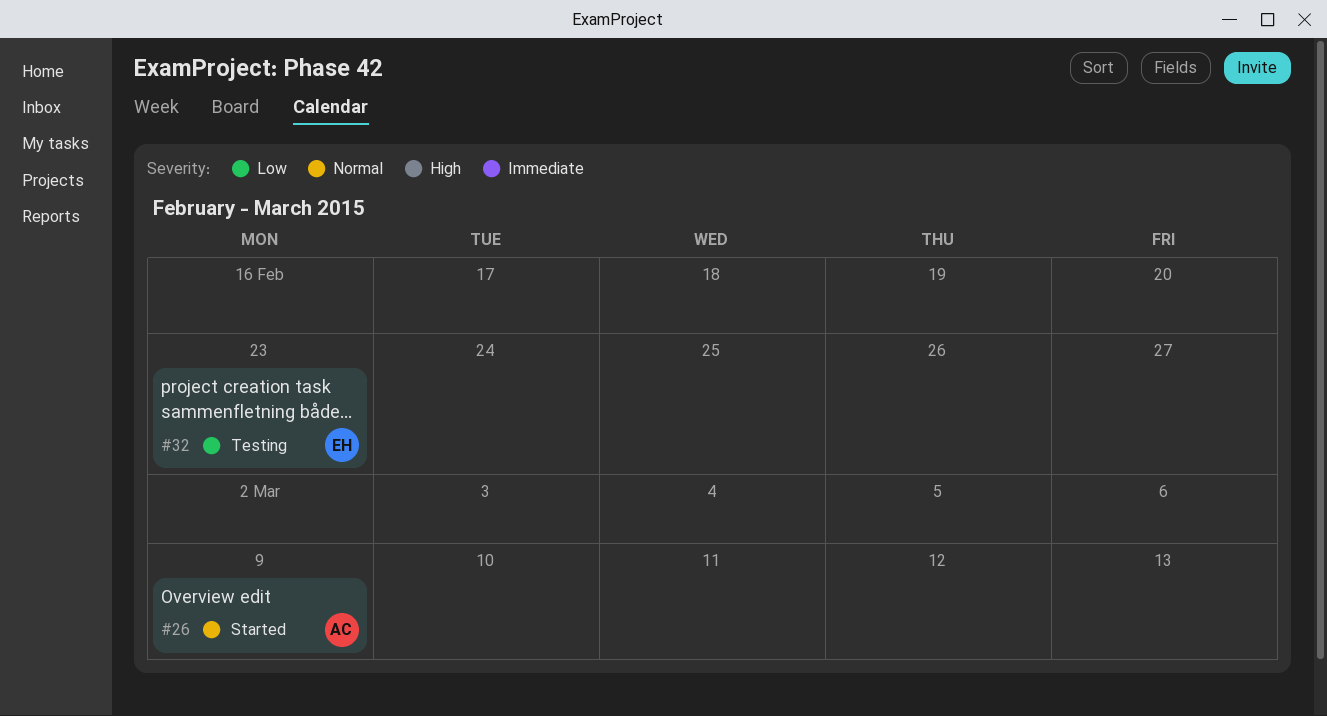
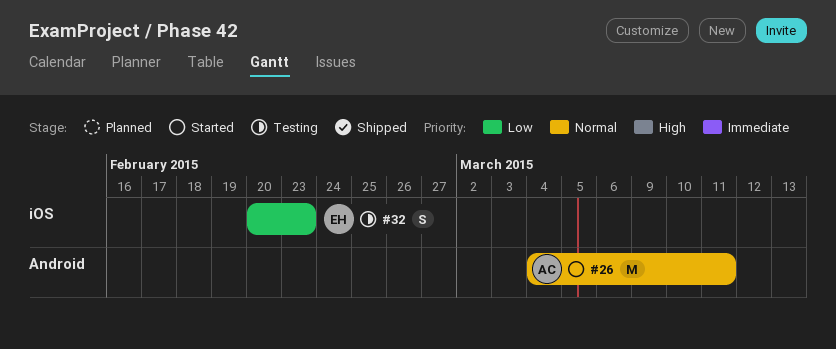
#26, due: Mar 9 -> Mar 11

